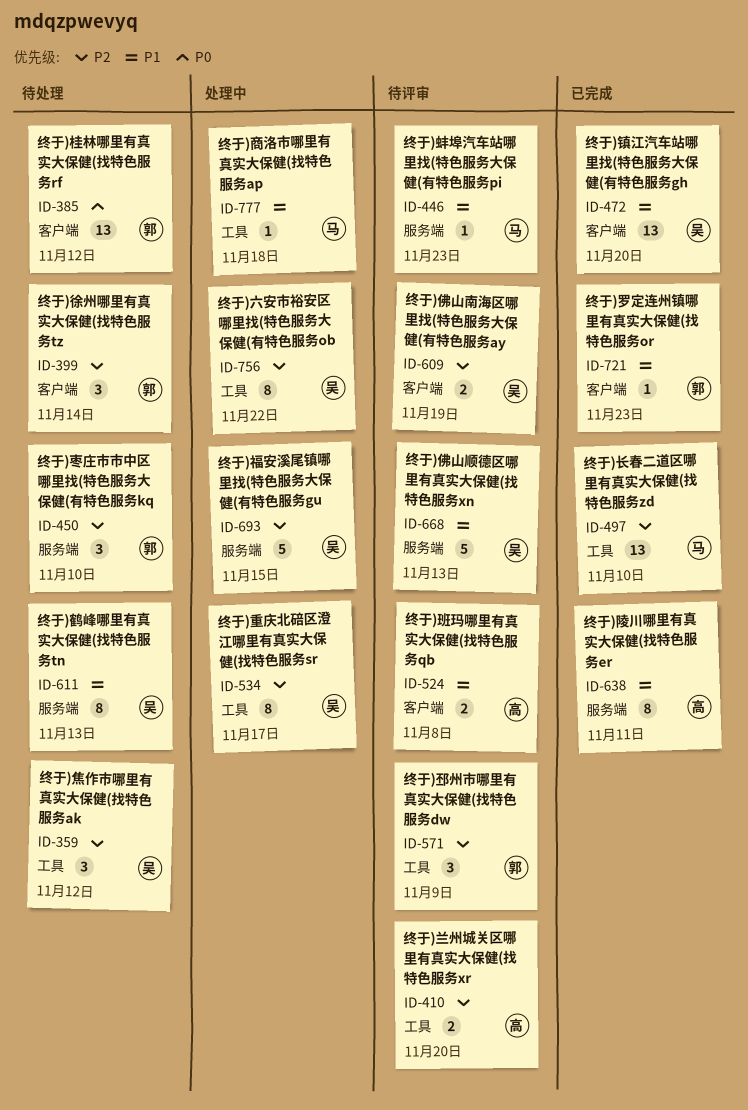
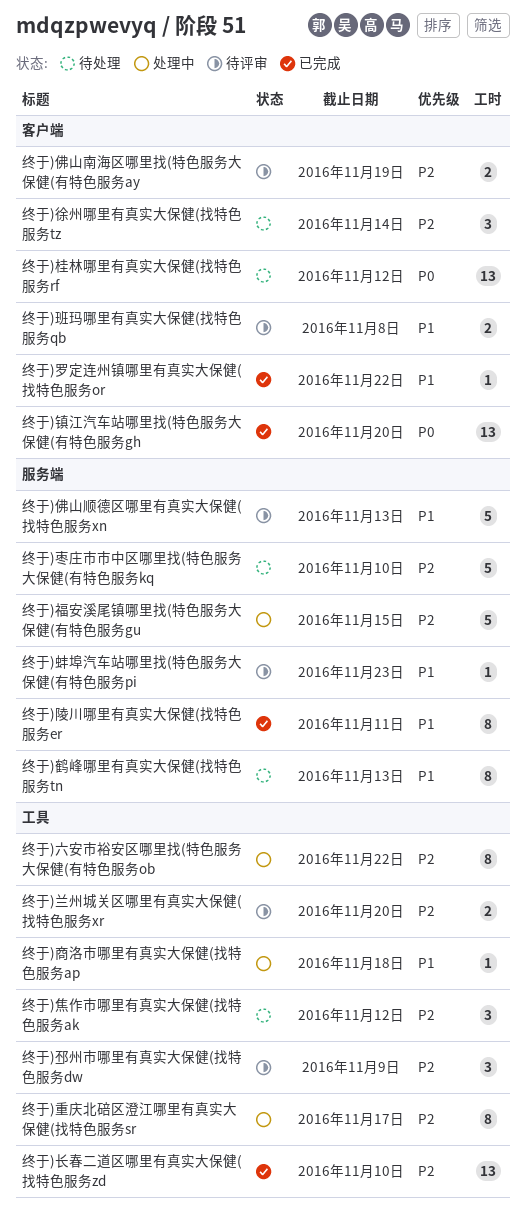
终于)枣庄市市中区哪里找(特色服务大保健(有特色服务kq, estimate: 3 -> 5
终于)罗定连州镇哪里有真实大保健(找特色服务or, due: Nov 23 -> Nov 22
终于)镇江汽车站哪里找(特色服务大保健(有特色服务gh, priority: P1 -> P0

